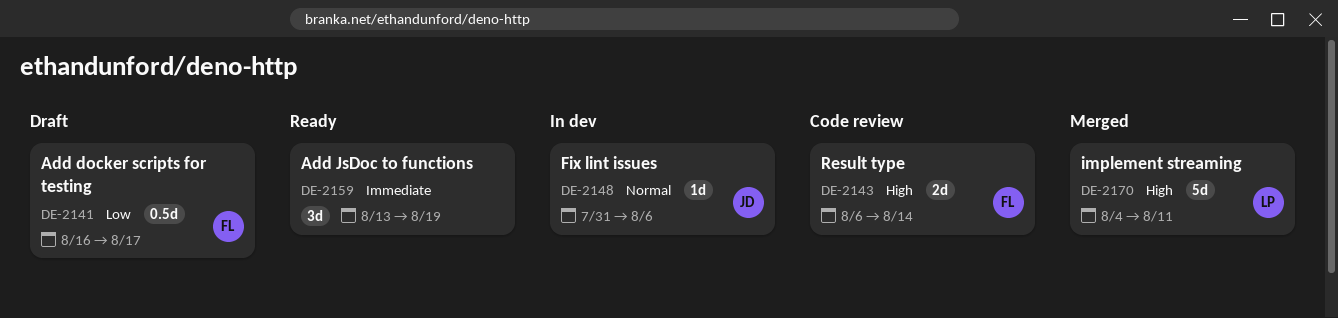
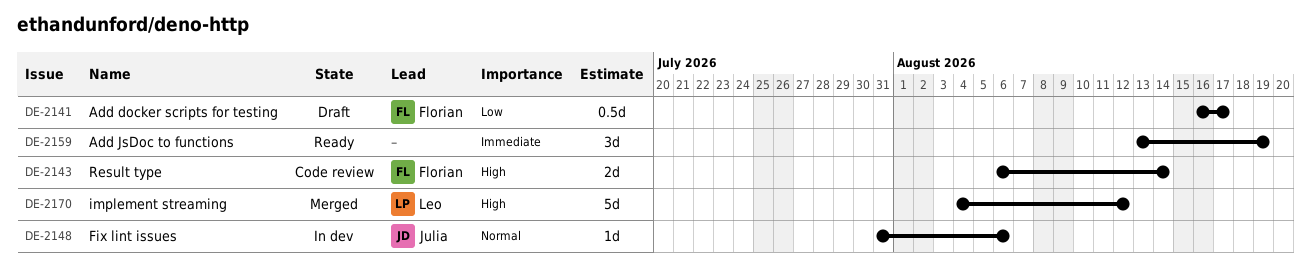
DE-2170, due: Aug 11 -> Aug 12

